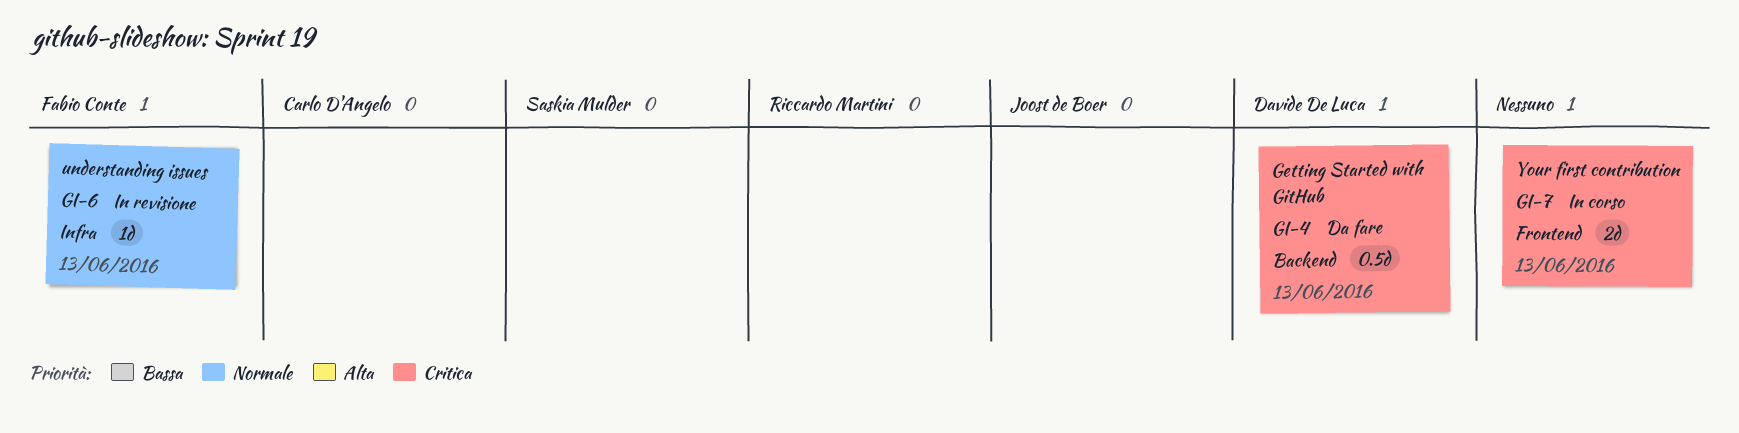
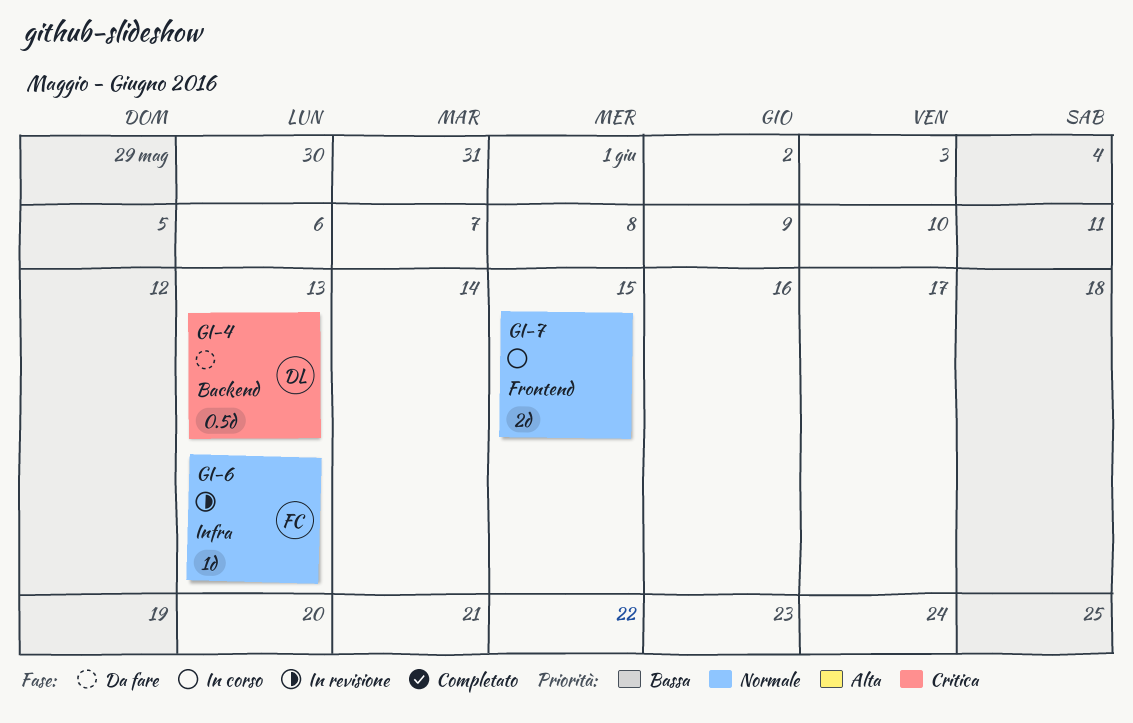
GI-7, priority: Critica -> Normale
GI-7, due: Jun 13 -> Jun 15

